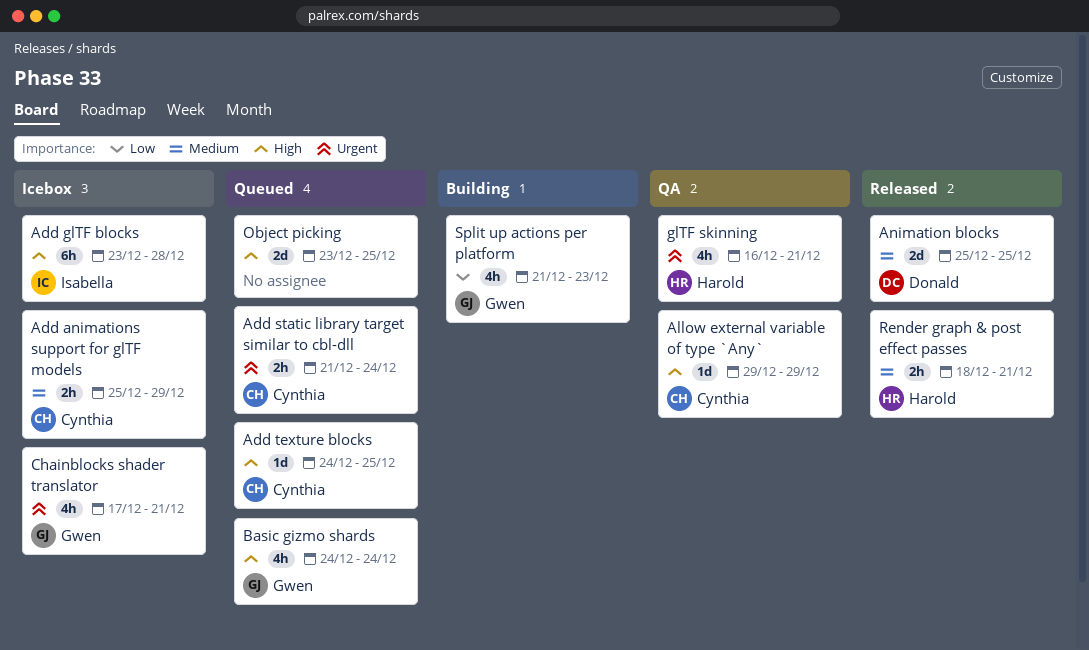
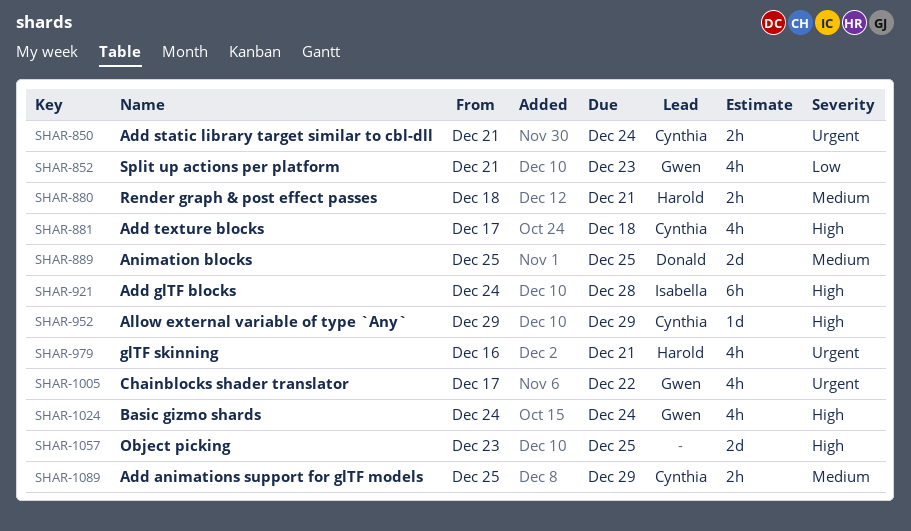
Add glTF blocks, start: Dec 23 -> Dec 24
Add texture blocks, estimate: 1d -> 4h
Add texture blocks, start: Dec 24 -> Dec 17
Add texture blocks, due: Dec 25 -> Dec 18
Chainblocks shader translator, due: Dec 21 -> Dec 22

